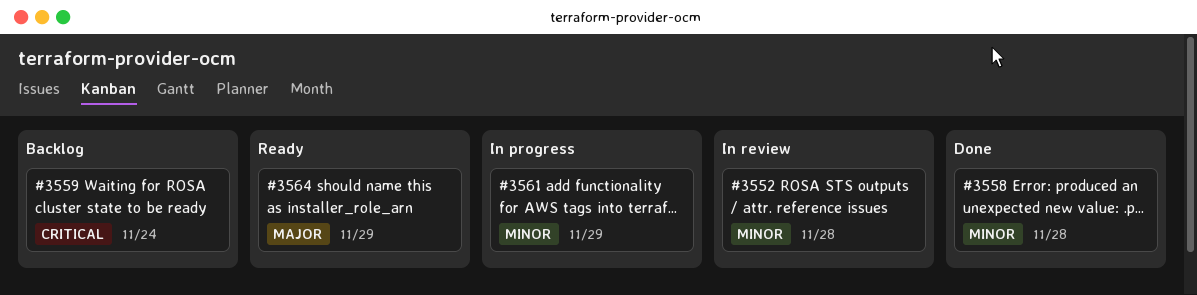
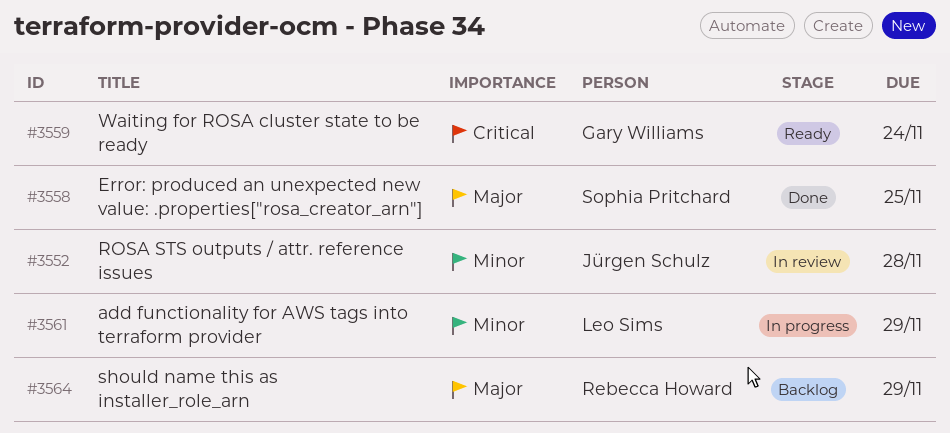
#3558, priority: Minor -> Major
#3558, due: Nov 28 -> Nov 25
#3559, status: Backlog -> Ready
#3564, status: Ready -> Backlog

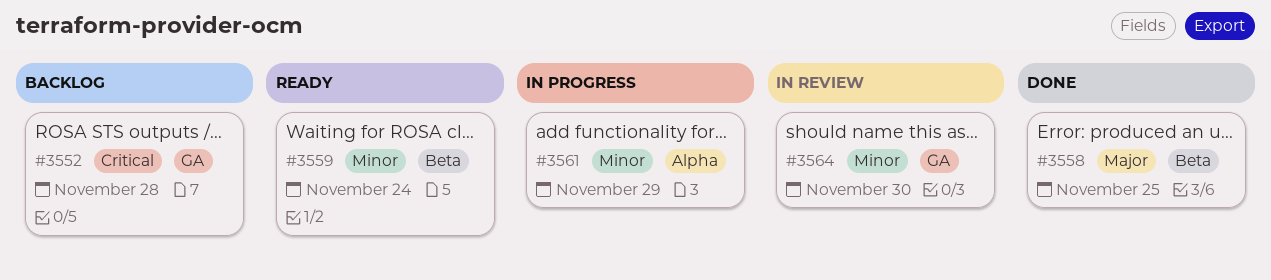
#3552, status: In review -> Backlog
#3552, priority: Minor -> Critical
#3559, priority: Critical -> Minor
#3564, status: Backlog -> In review
#3564, priority: Major -> Minor
#3564, due: Nov 29 -> Nov 30

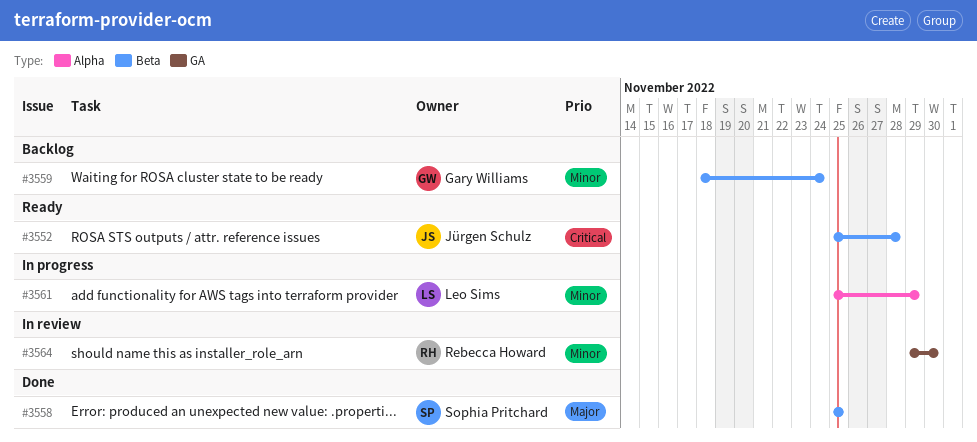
#3552, status: Backlog -> Ready
#3552, label: GA -> Beta
#3559, status: Ready -> Backlog

